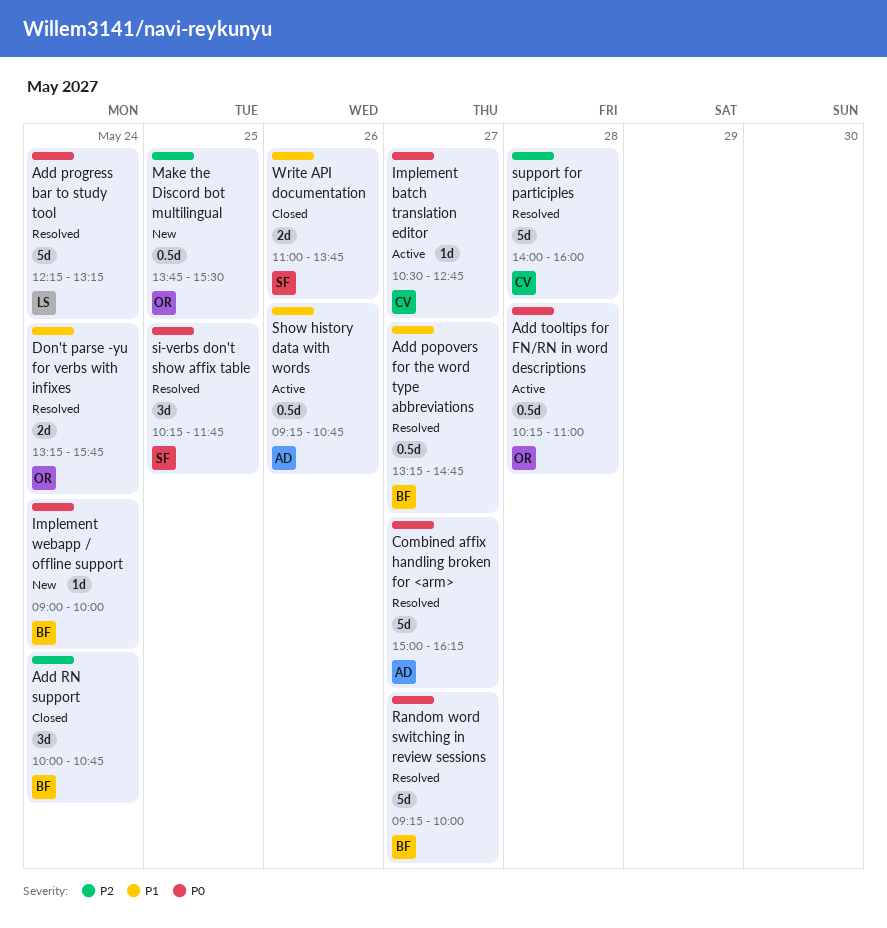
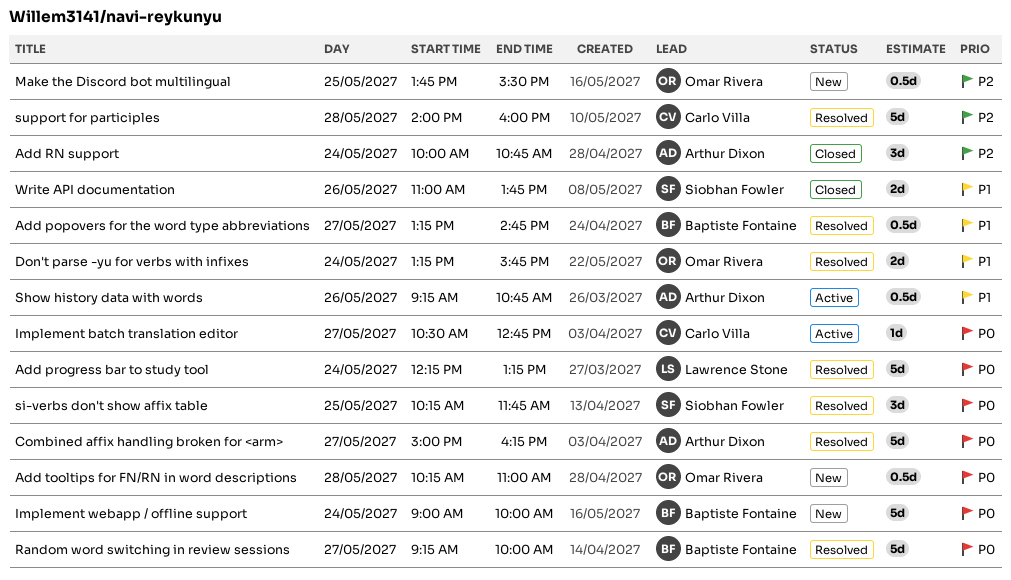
Add RN support, owner: Baptiste Fontaine -> Arthur Dixon
Add tooltips for FN/RN in word descriptions, status: Active -> New
Implement webapp / offline support, estimate: 1d -> 5d

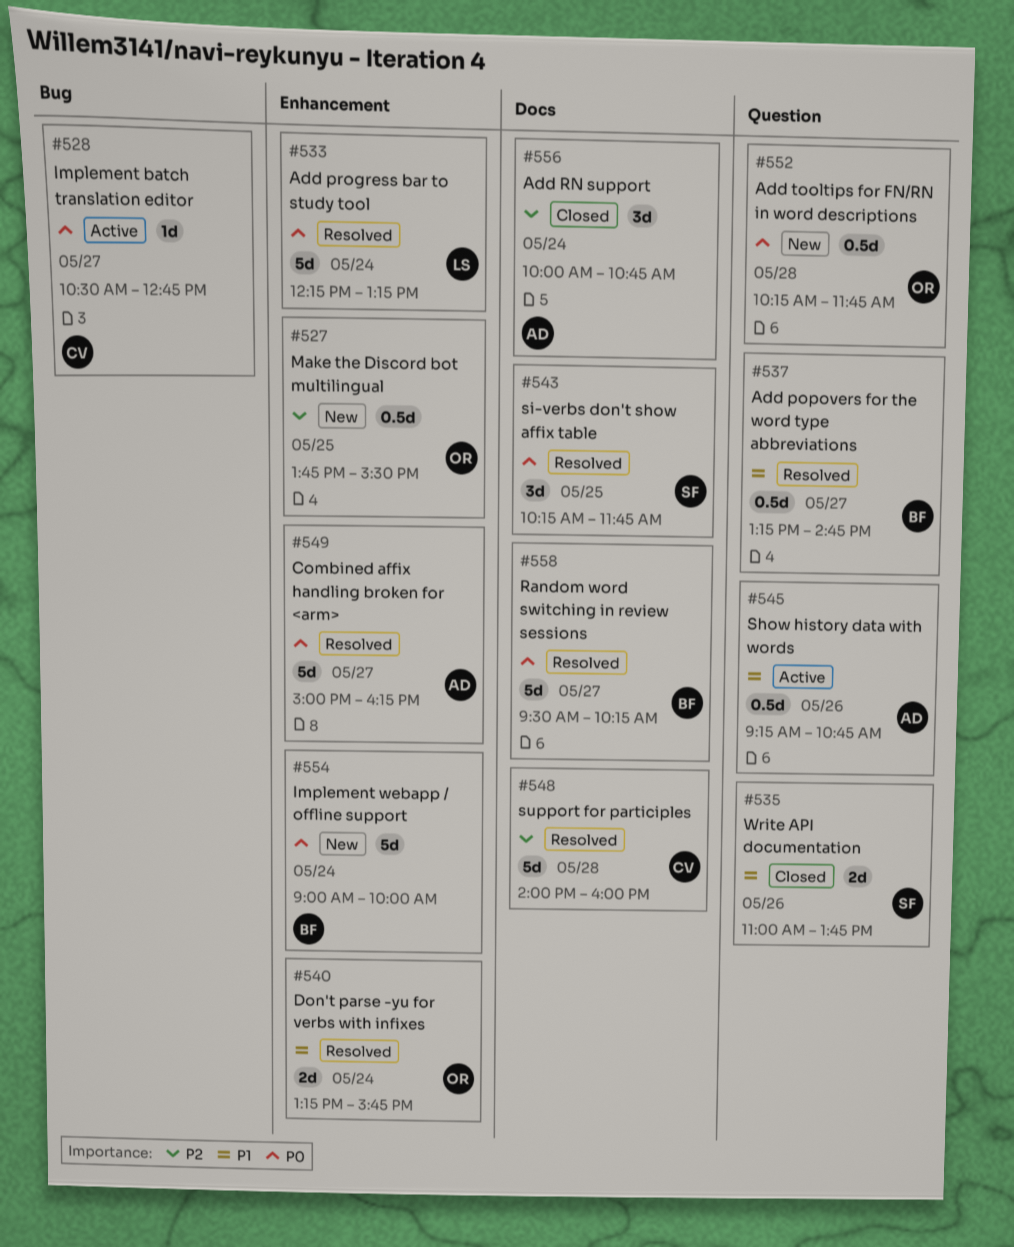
Add tooltips for FN/RN in word descriptions, ends: 11:00 -> 11:45
Random word switching in review sessions, begins: 09:15 -> 09:30
Random word switching in review sessions, ends: 10:00 -> 10:15

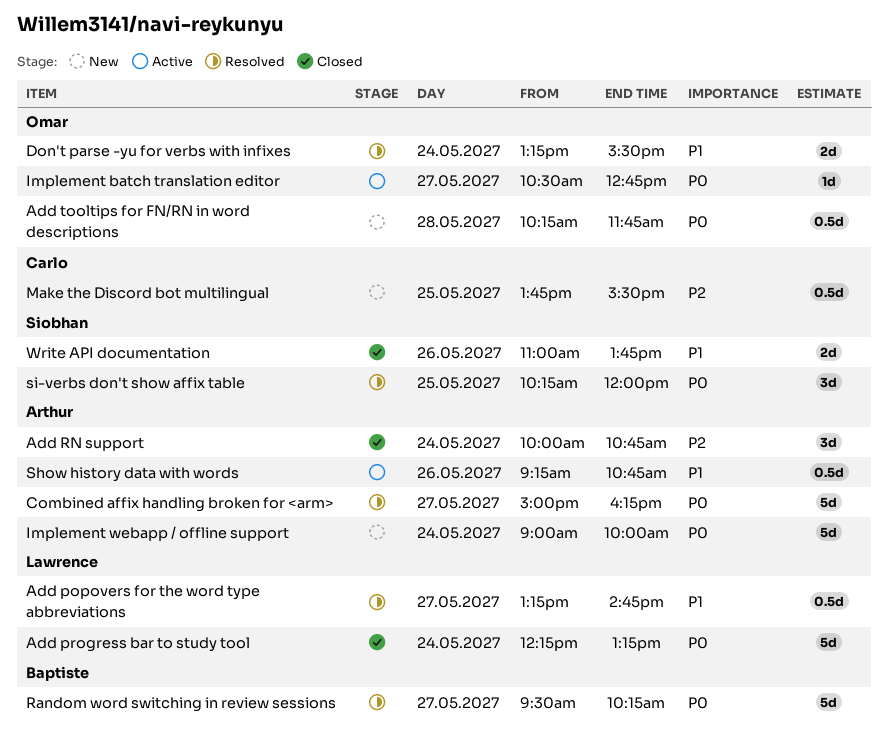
Add popovers for the word type abbreviations, owner: Baptiste -> Lawrence
Add progress bar to study tool, status: Resolved -> Closed
Don't parse -yu for verbs with infixes, ends: 15:45 -> 15:30
Implement batch translation editor, owner: Carlo -> Omar
Implement webapp / offline support, owner: Baptiste -> Arthur
Make the Discord bot multilingual, owner: Omar -> Carlo
si-verbs don't show affix table, ends: 11:45 -> 12:00
support for participles: present -> none

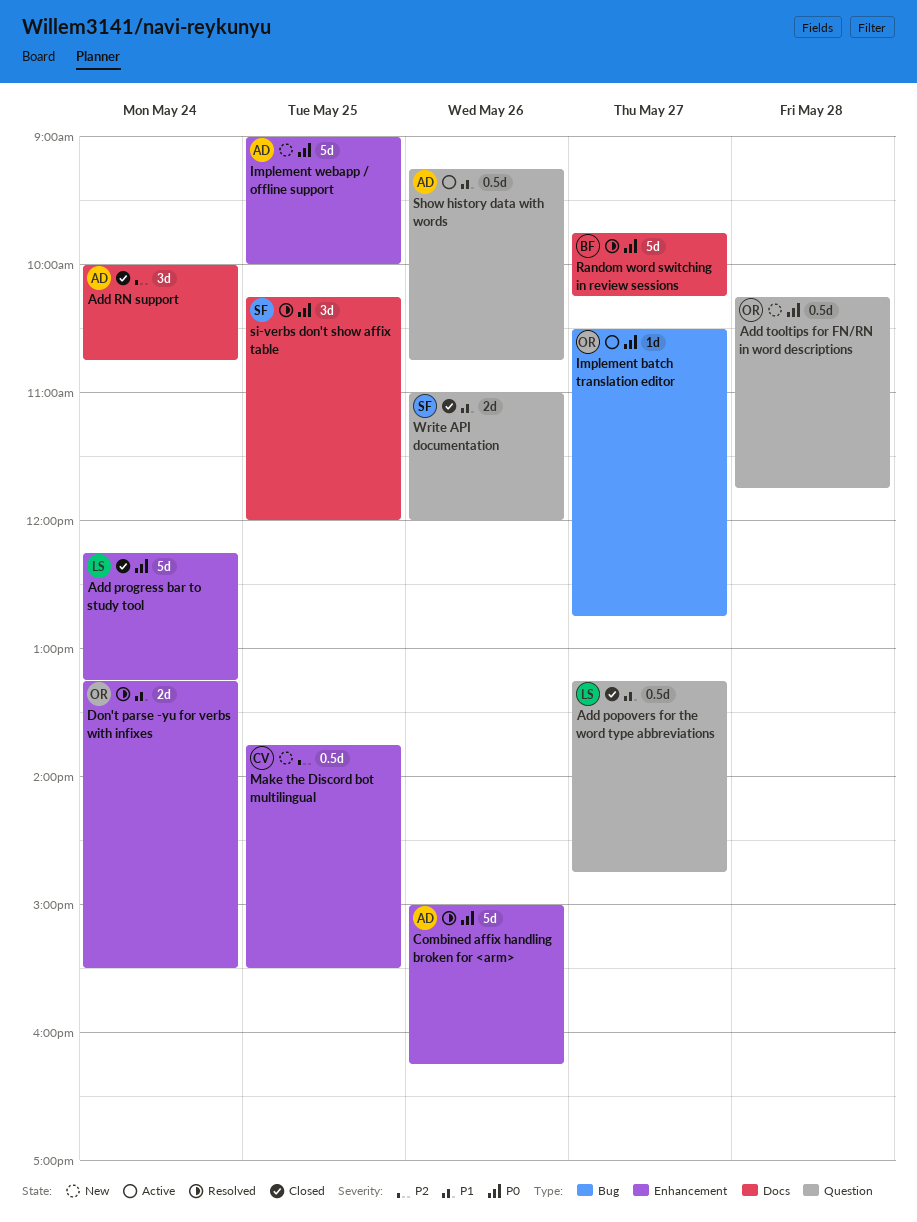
Add popovers for the word type abbreviations, status: Resolved -> Closed
Combined affix handling broken for <arm>, day: May 27 -> May 26
Implement webapp / offline support, day: May 24 -> May 25
Random word switching in review sessions, begins: 09:30 -> 09:45
Write API documentation, ends: 13:45 -> 12:00

